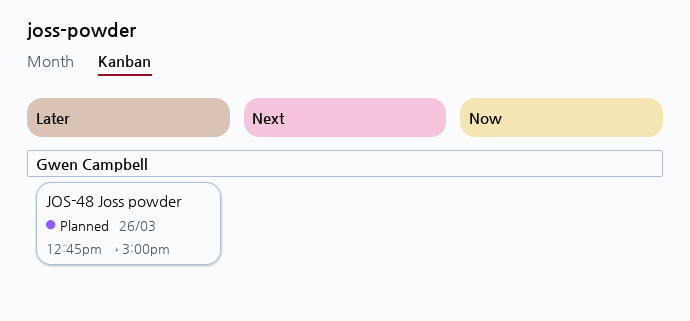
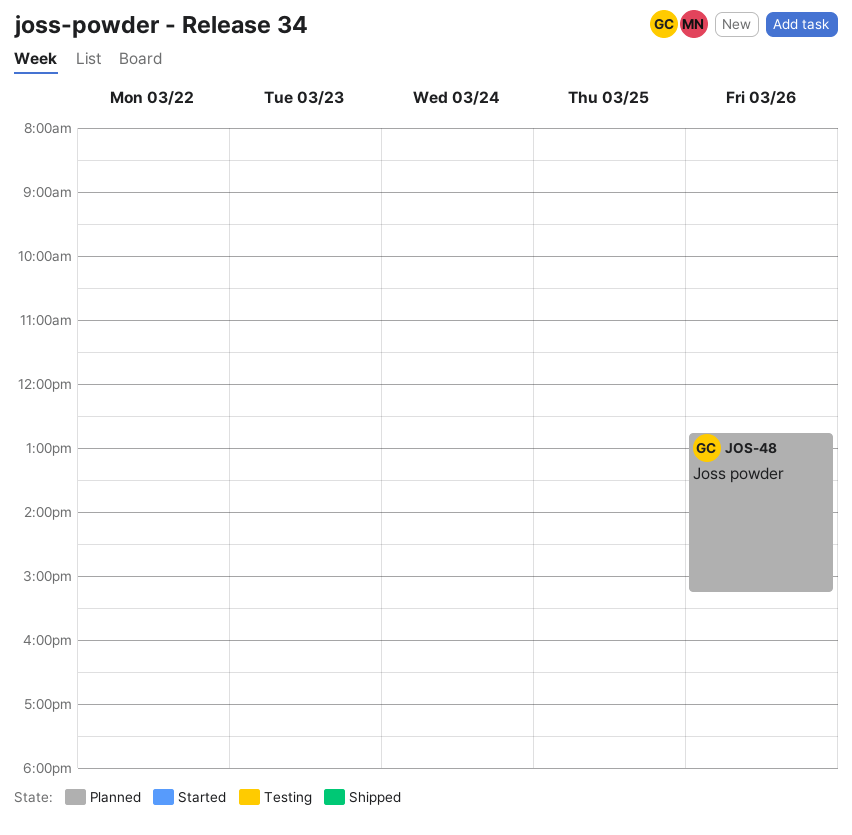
JOS-48, ends: 15:00 -> 15:15

